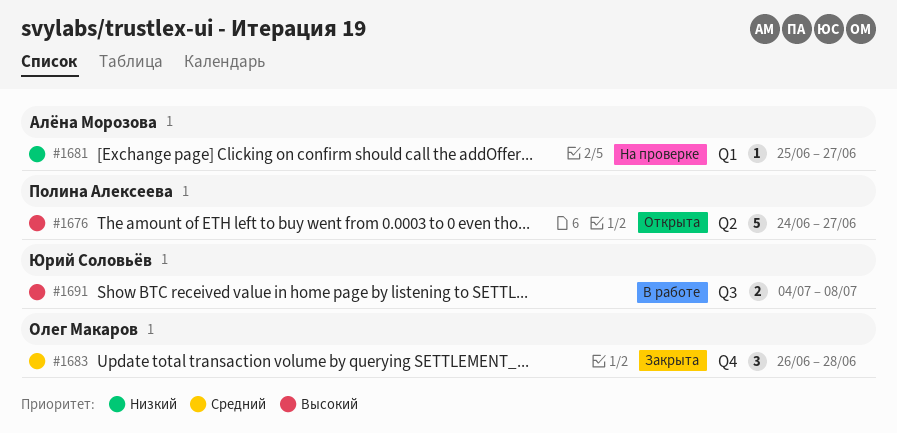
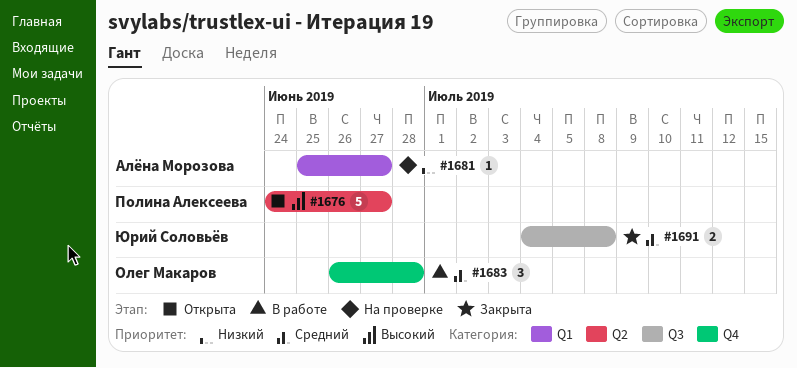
#1683, status: Закрыта -> В работе
#1691, status: В работе -> Закрыта
#1691, priority: Высокий -> Средний

